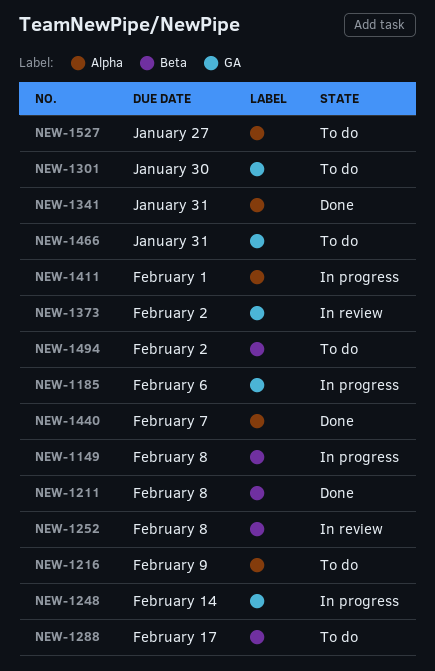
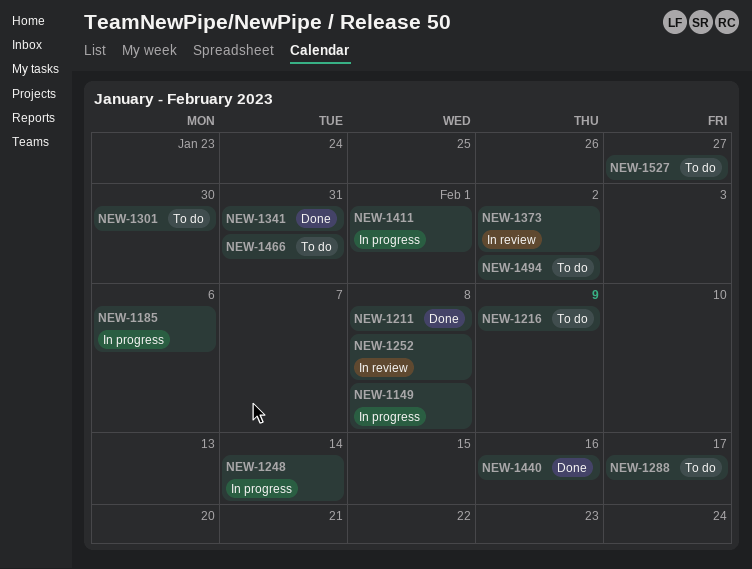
NEW-1440, due: Feb 7 -> Feb 16

